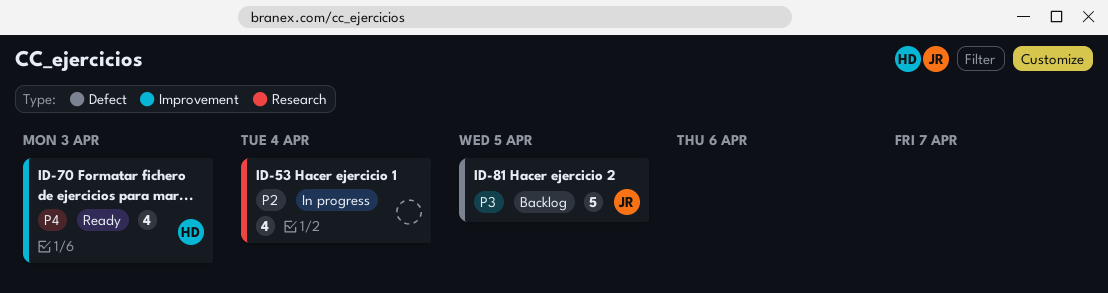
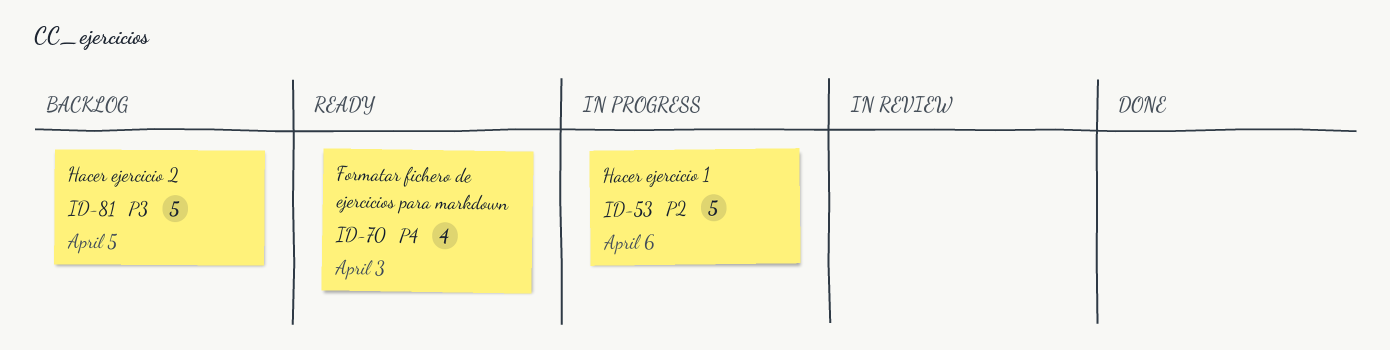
ID-53, estimate: 4 -> 5
ID-53, day: Apr 4 -> Apr 6

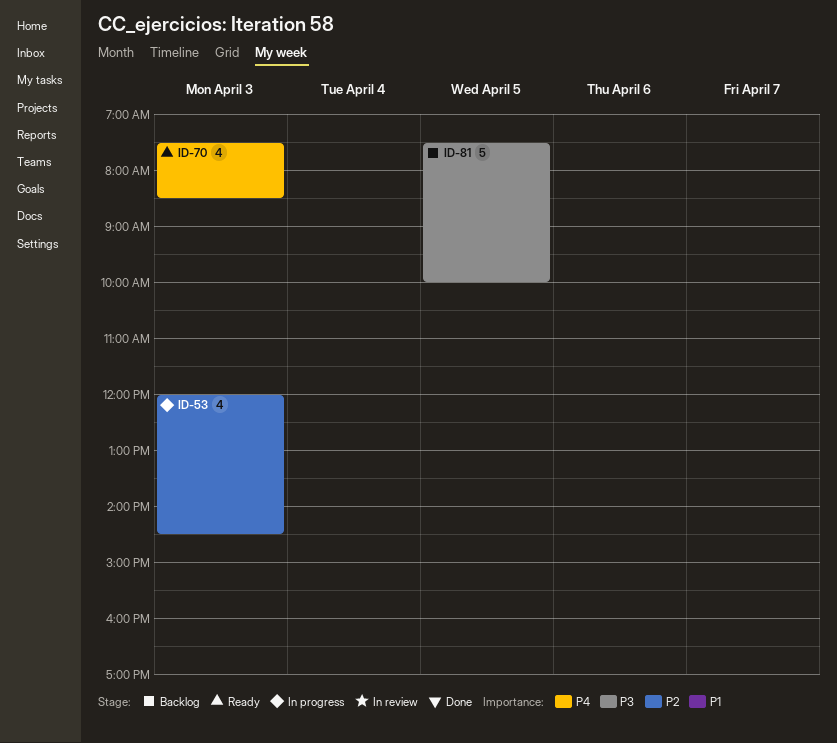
ID-53, estimate: 5 -> 4
ID-53, day: Apr 6 -> Apr 3

